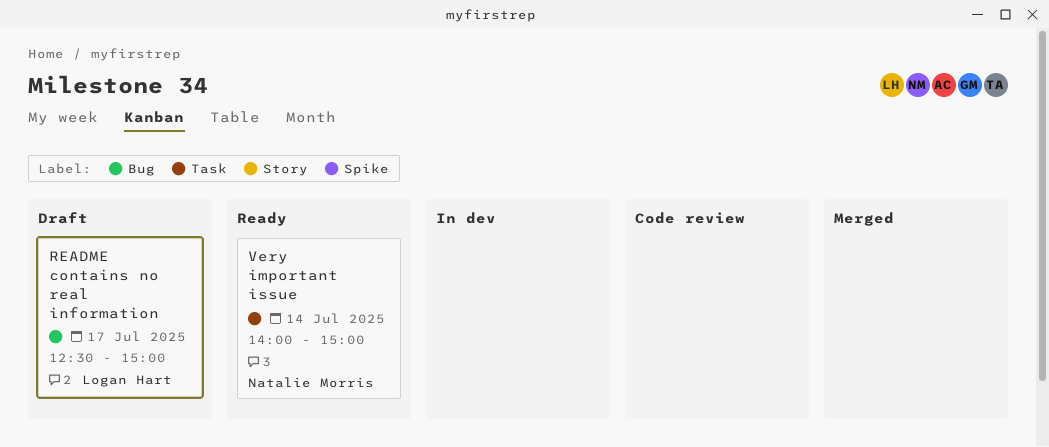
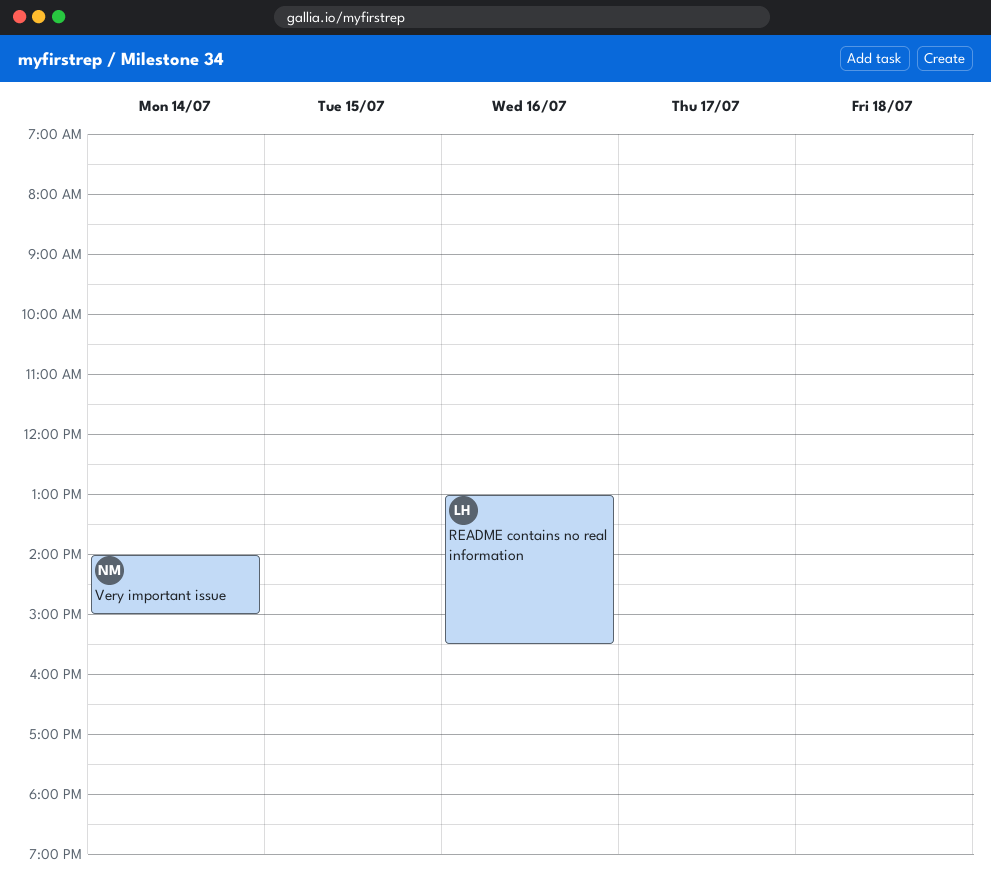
README contains no real information, day: Jul 17 -> Jul 16
README contains no real information, begins: 12:30 -> 13:00
README contains no real information, ends: 15:00 -> 15:30

